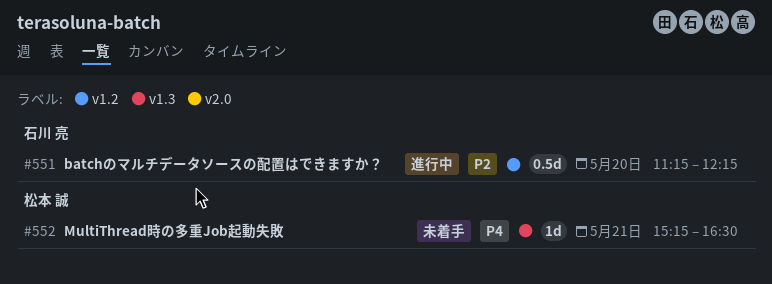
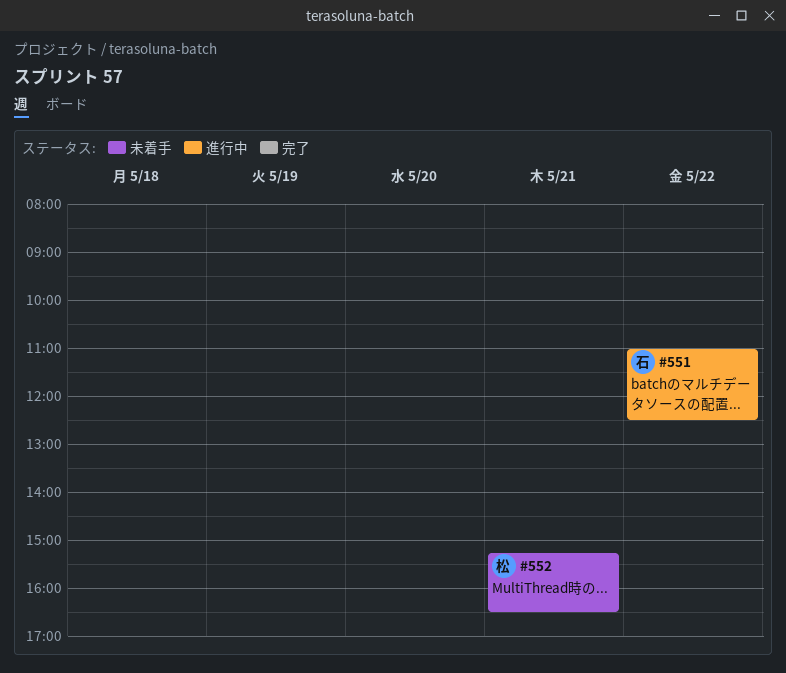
#551, day: May 20 -> May 22
#551, begins: 11:15 -> 11:00
#551, ends: 12:15 -> 12:30

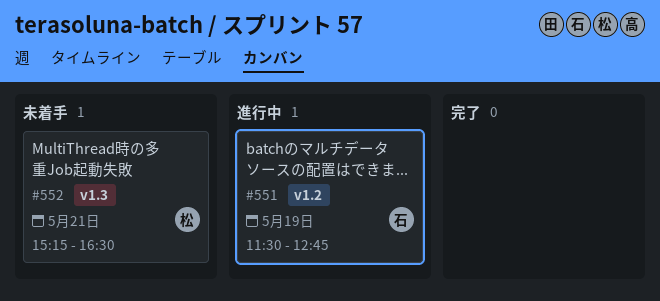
#551, day: May 22 -> May 19
#551, begins: 11:00 -> 11:30
#551, ends: 12:30 -> 12:45

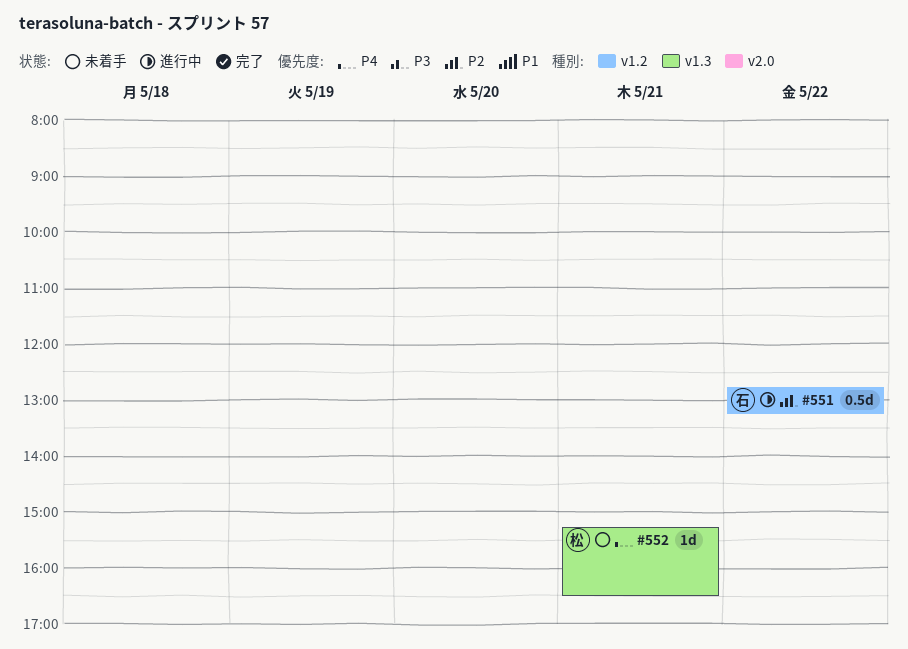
#551, day: May 19 -> May 22
#551, begins: 11:30 -> 12:45
#551, ends: 12:45 -> 13:15

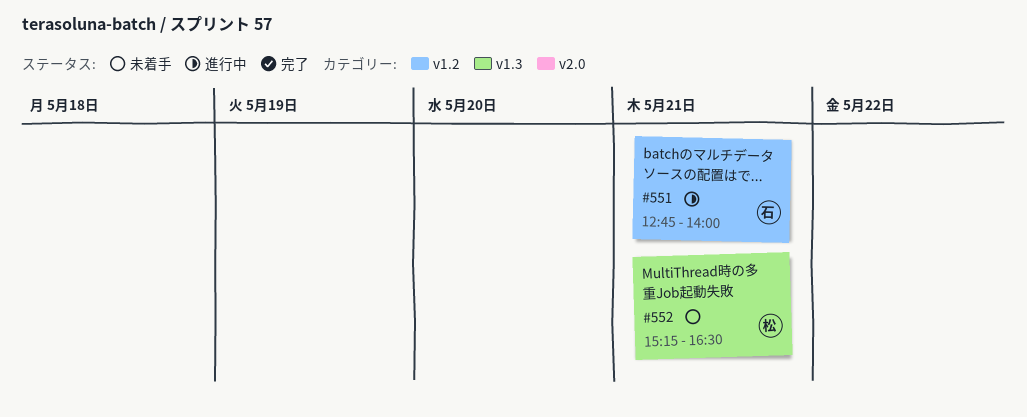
#551, day: May 22 -> May 21
#551, ends: 13:15 -> 14:00

